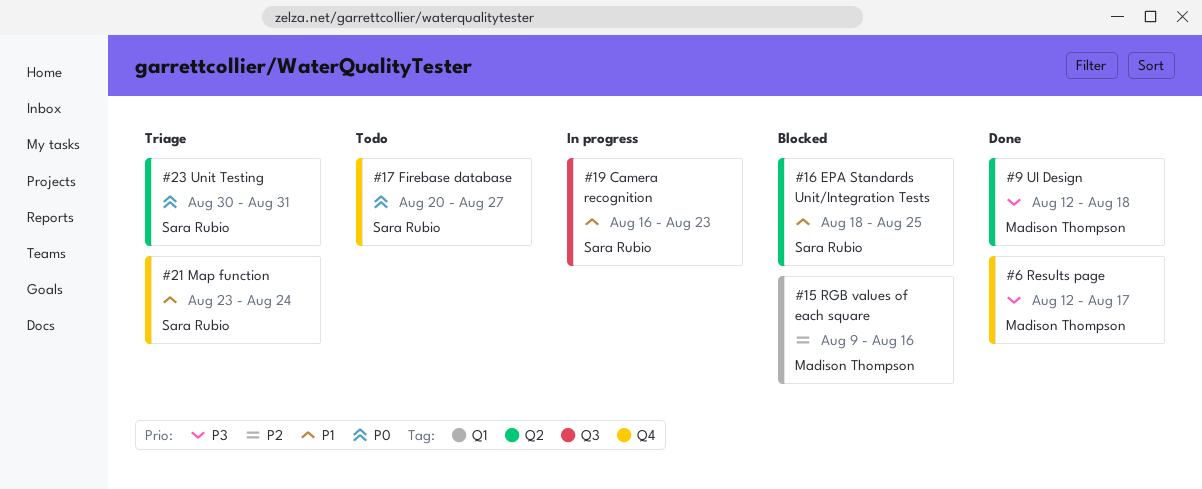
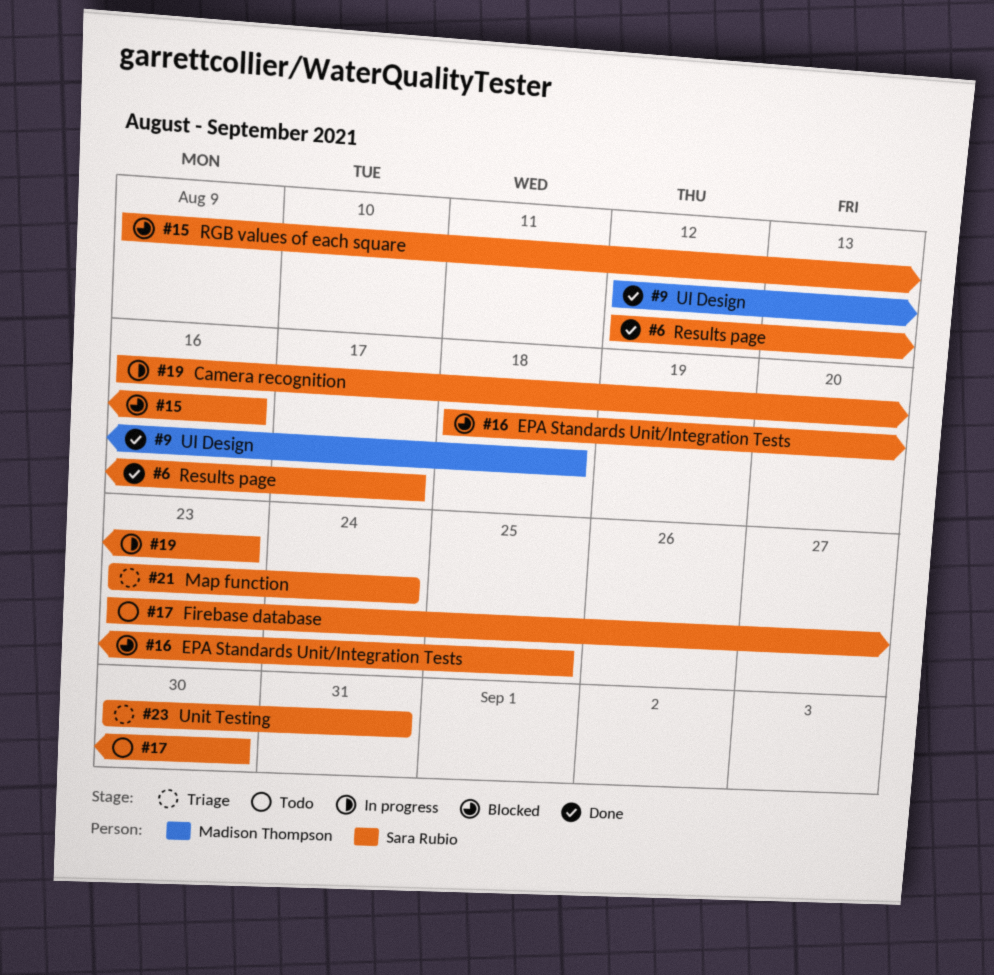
#6, owner: Madison Thompson -> Sara Rubio
#15, owner: Madison Thompson -> Sara Rubio
#17, start: Aug 20 -> Aug 23
#17, due: Aug 27 -> Aug 30

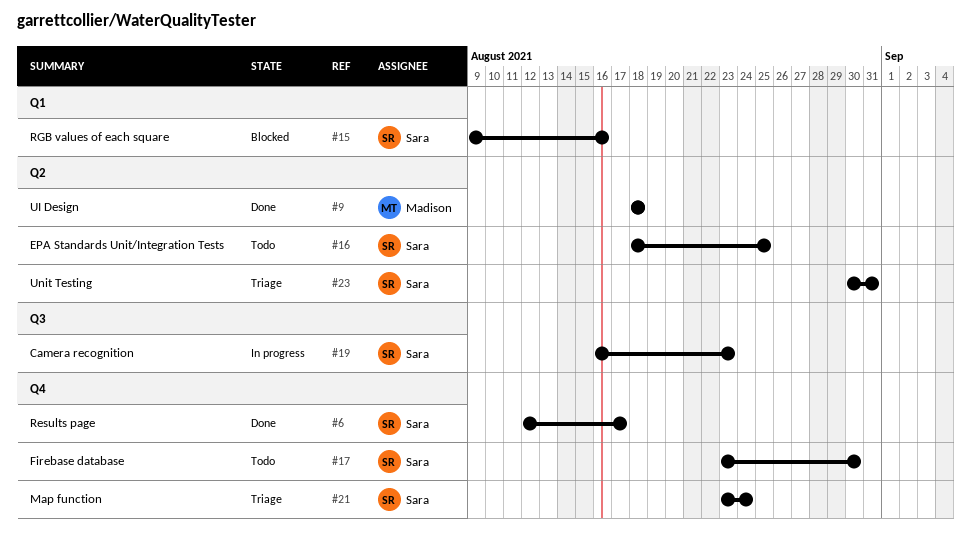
#9, start: Aug 12 -> Aug 18
#16, status: Blocked -> Todo

